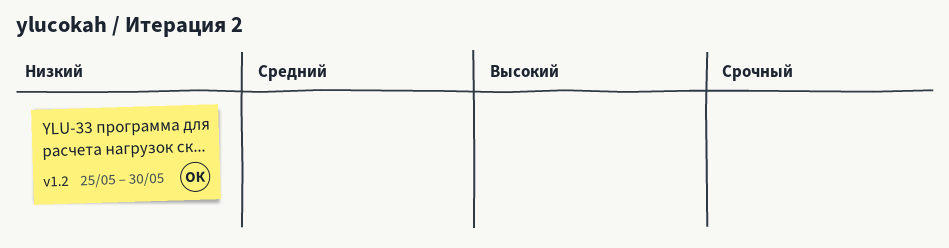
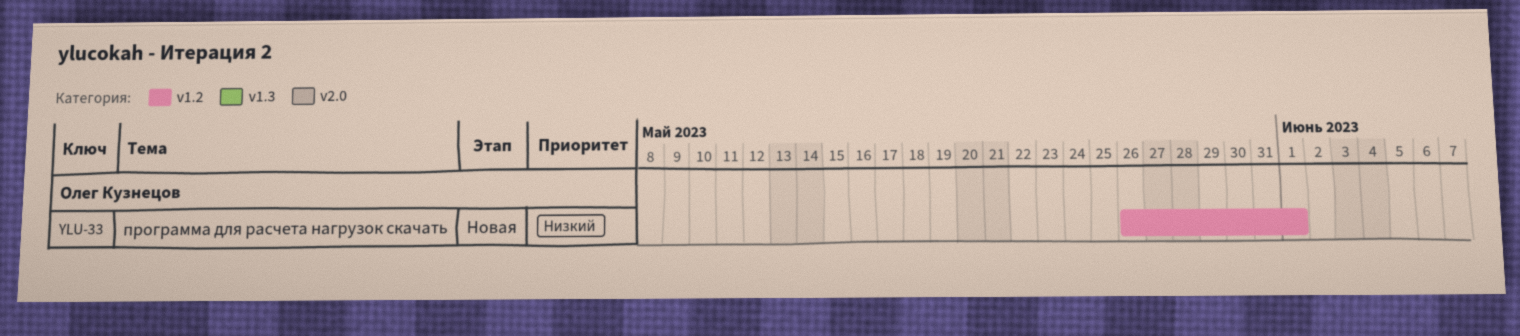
YLU-33, start: May 25 -> May 26
YLU-33, due: May 30 -> Jun 1

